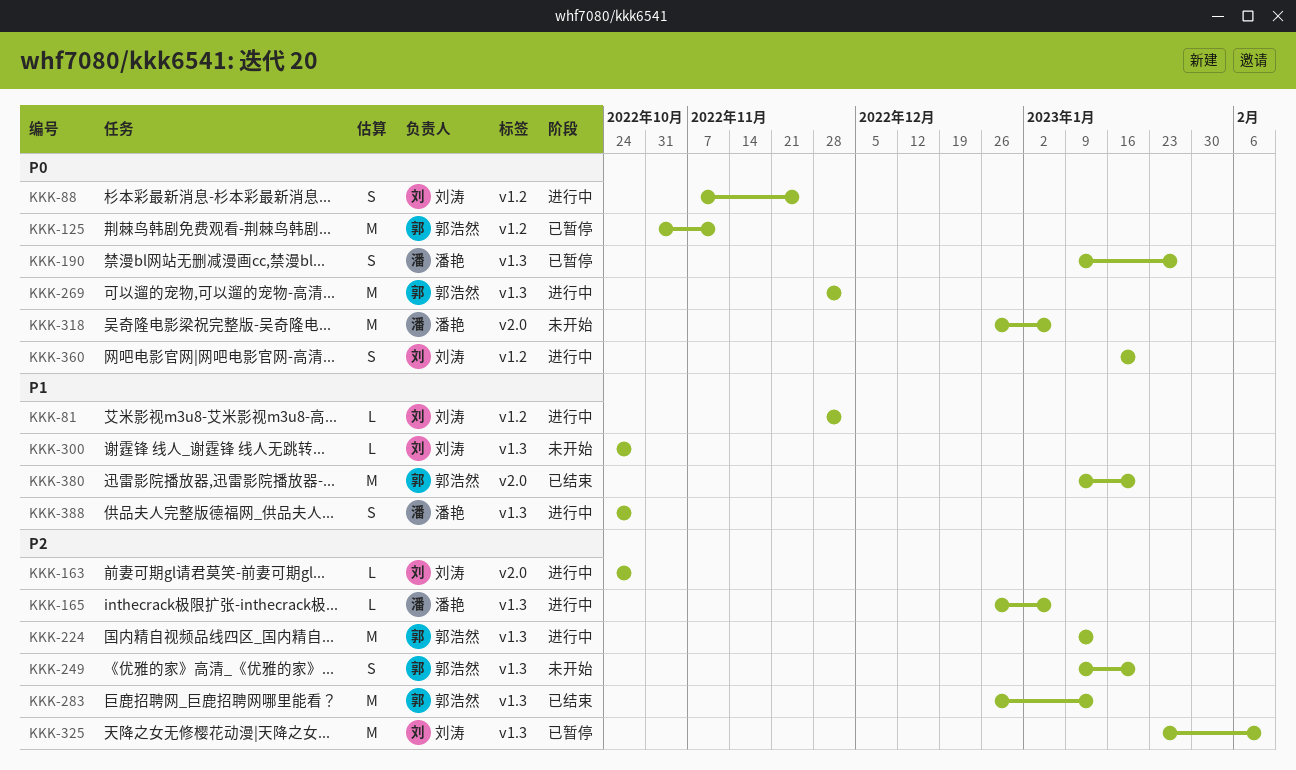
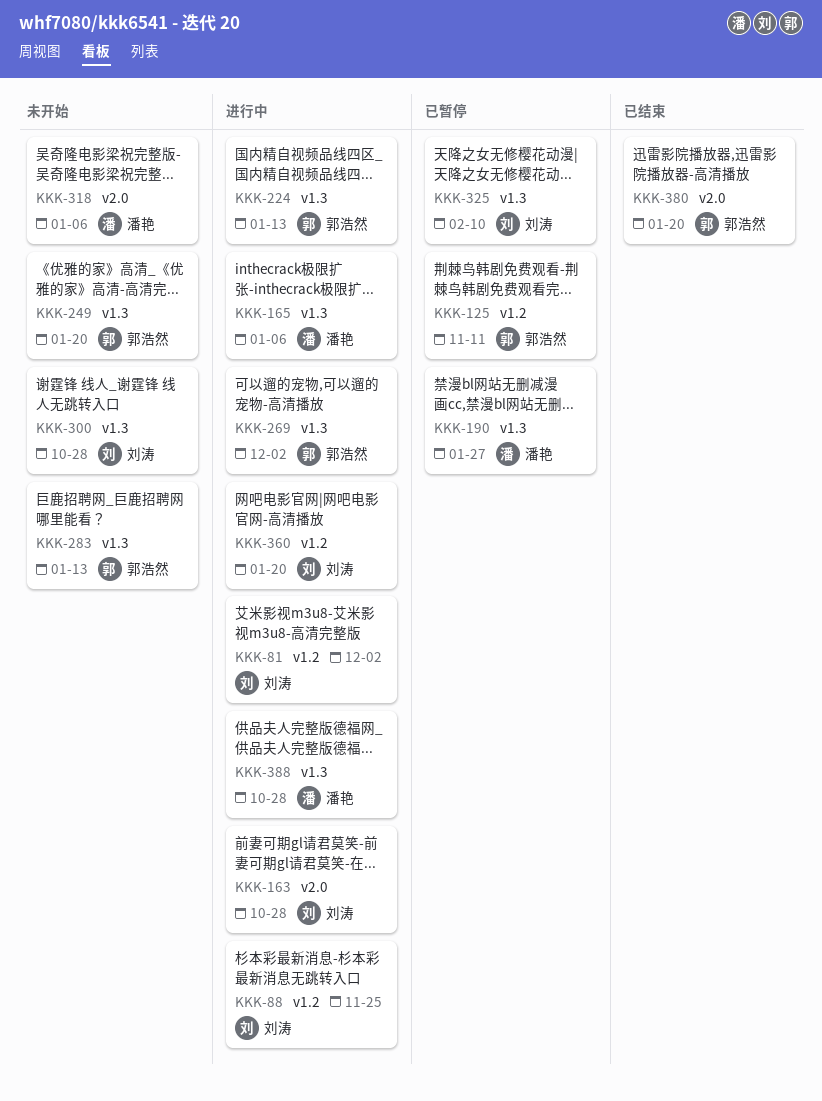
KKK-283, status: 已结束 -> 未开始

